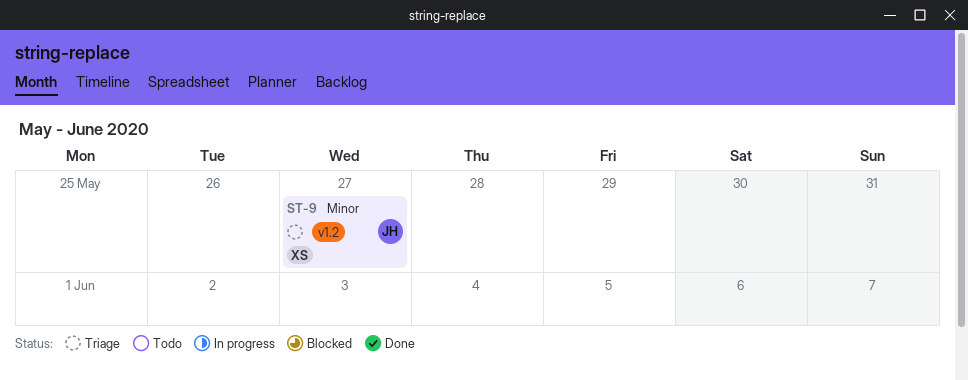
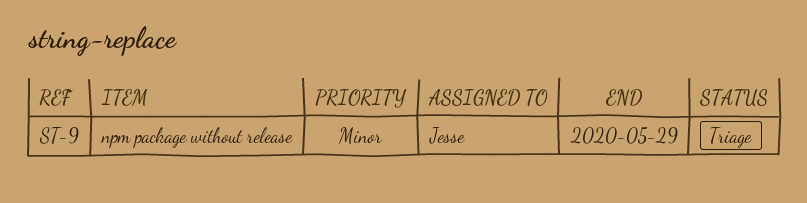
ST-9, due: May 27 -> May 29

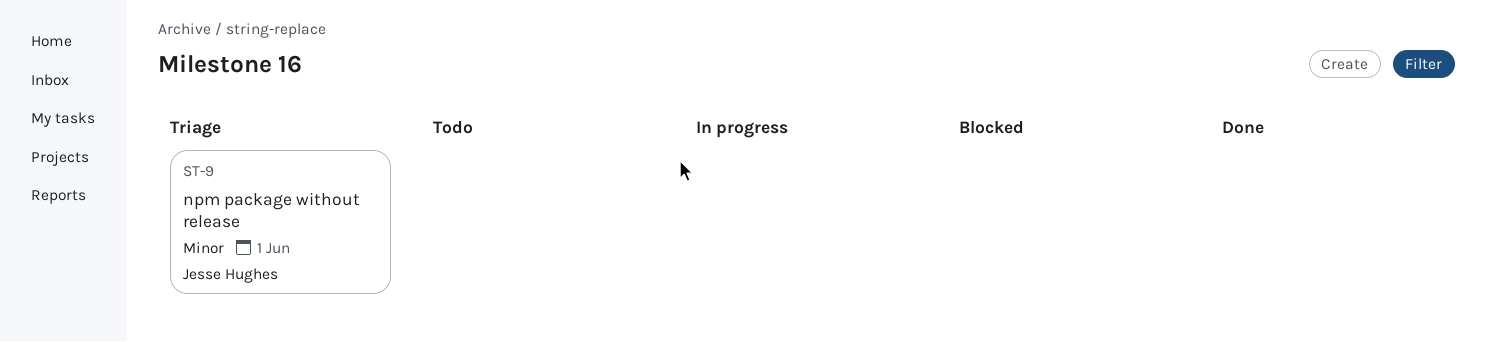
ST-9, due: May 29 -> Jun 1

